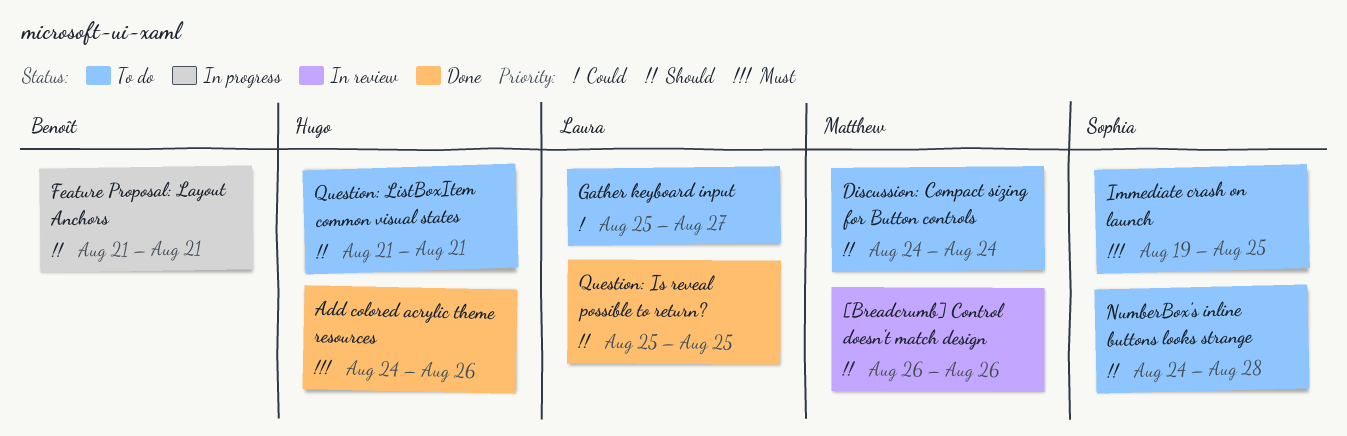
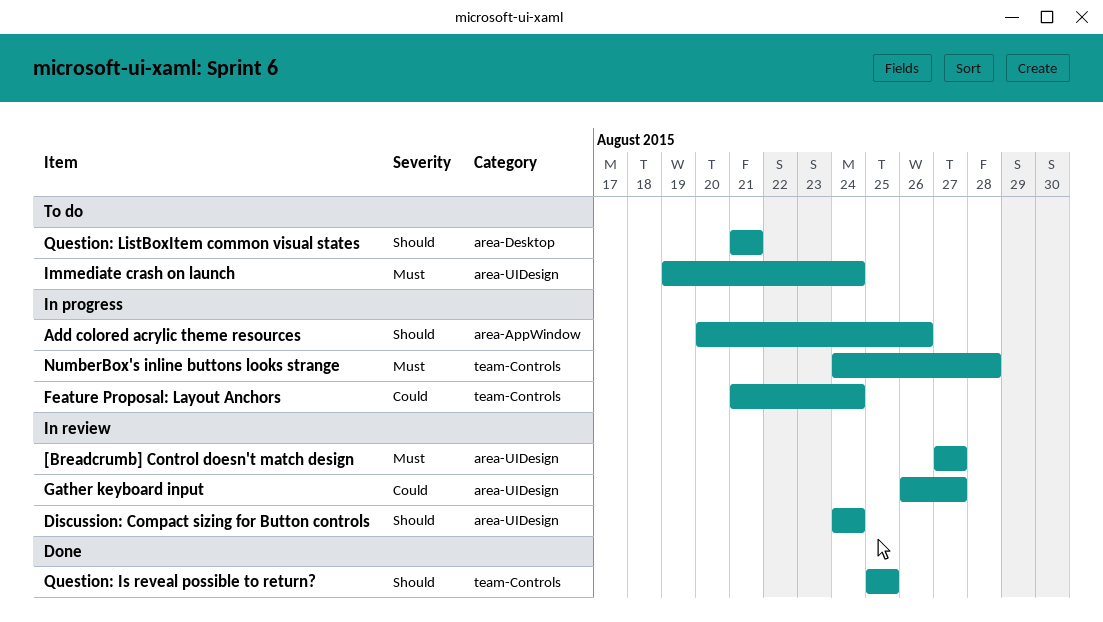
[Breadcrumb] Control doesn't match design, priority: Should -> Must
[Breadcrumb] Control doesn't match design, start: Aug 26 -> Aug 27
[Breadcrumb] Control doesn't match design, due: Aug 26 -> Aug 27
Add colored acrylic theme resources, status: Done -> In progress
Add colored acrylic theme resources, priority: Must -> Should
Add colored acrylic theme resources, start: Aug 24 -> Aug 20
Discussion: Compact sizing for Button controls, status: To do -> In review
Feature Proposal: Layout Anchors, priority: Should -> Could
Feature Proposal: Layout Anchors, due: Aug 21 -> Aug 24
Gather keyboard input, status: To do -> In review
Gather keyboard input, start: Aug 25 -> Aug 26
Immediate crash on launch, due: Aug 25 -> Aug 24
NumberBox's inline buttons looks strange, status: To do -> In progress
NumberBox's inline buttons looks strange, priority: Should -> Must

